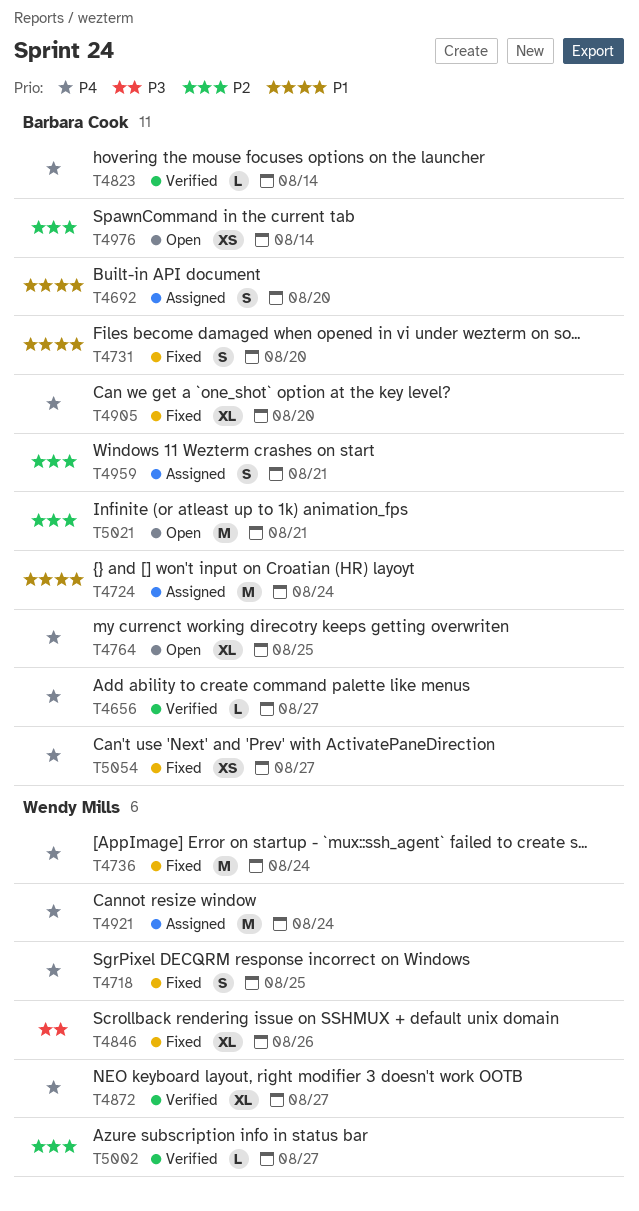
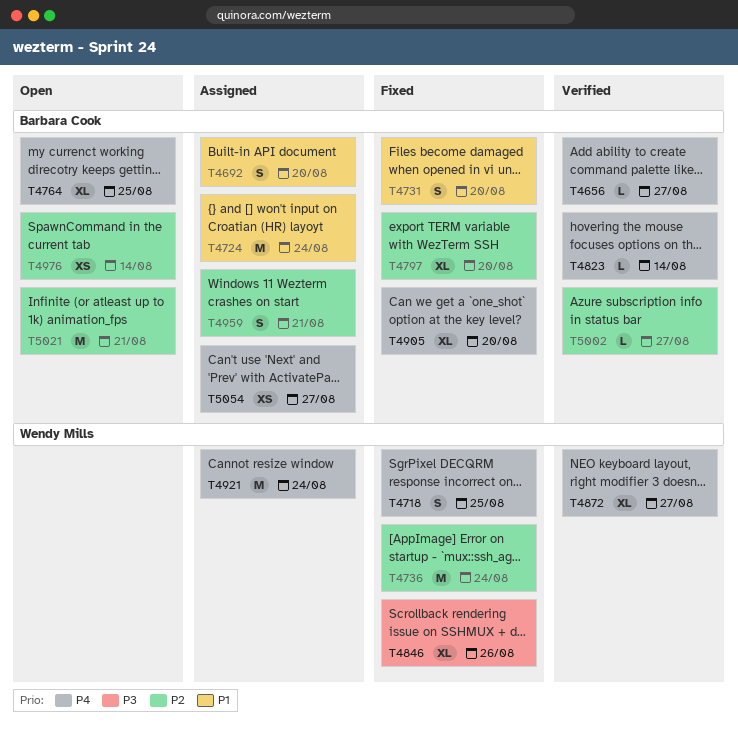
T4736, priority: P4 -> P2
T4797: none -> present
T5002, owner: Wendy Mills -> Barbara Cook
T5054, status: Fixed -> Assigned

